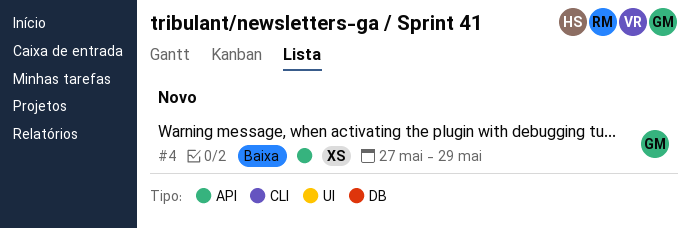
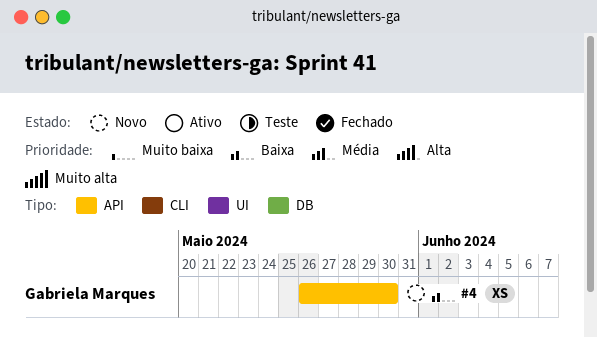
#4, start: May 27 -> May 26
#4, due: May 29 -> May 30

